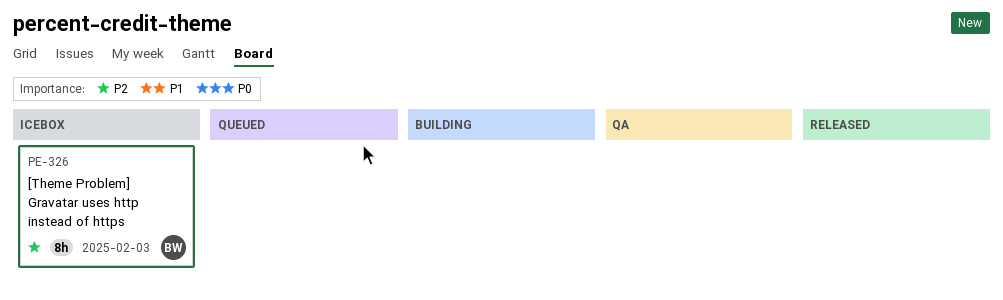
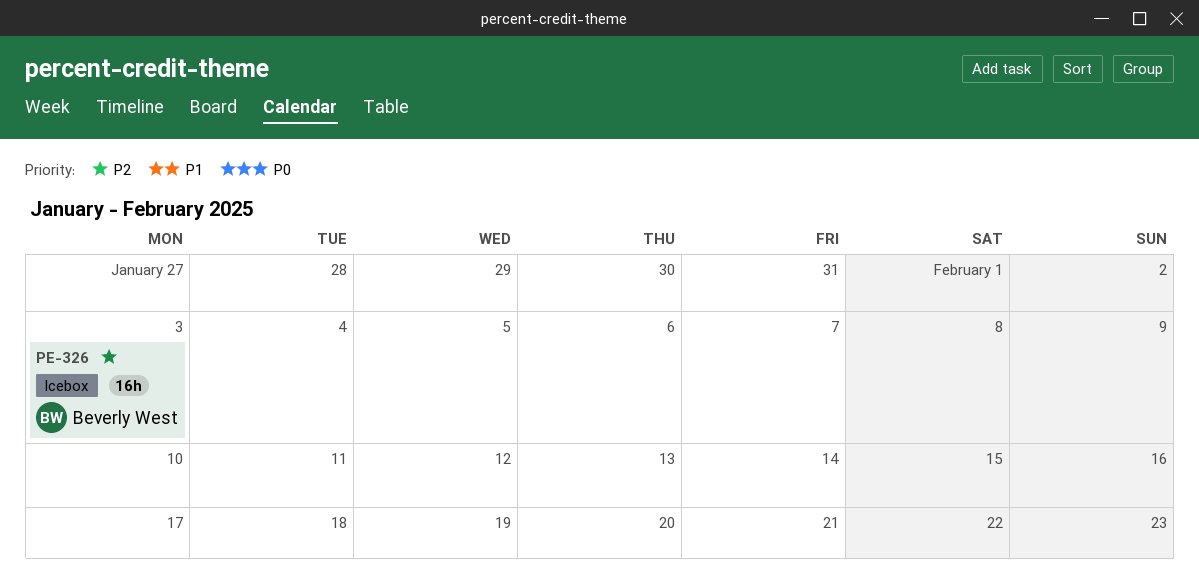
PE-326, estimate: 8h -> 16h

